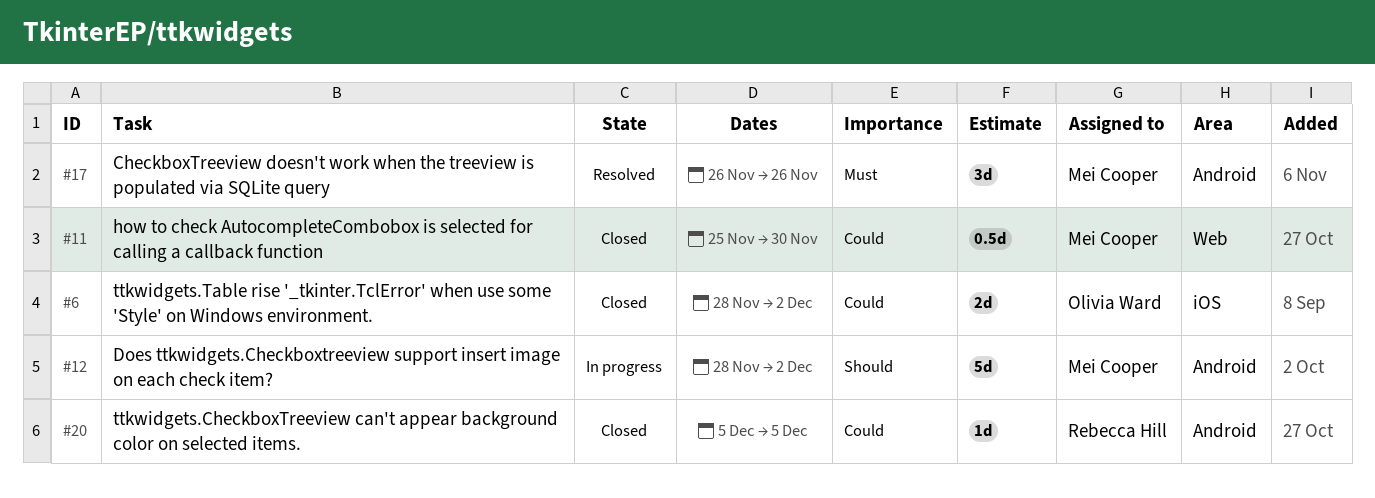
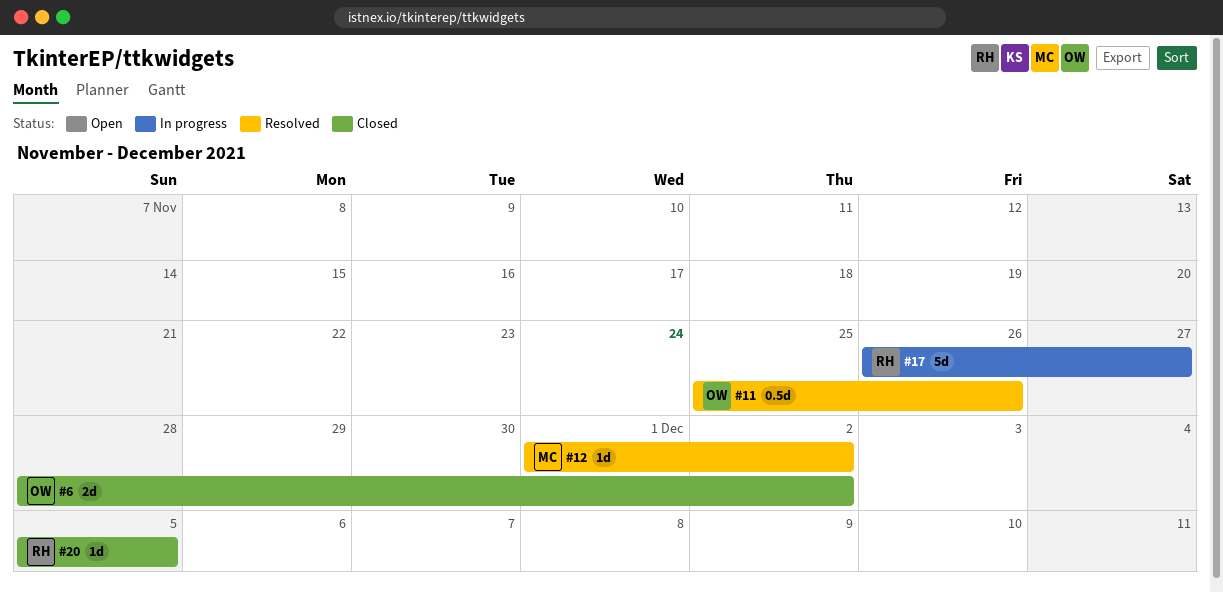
#11, status: Closed -> Resolved
#11, owner: Mei Cooper -> Olivia Ward
#11, due: Nov 30 -> Nov 26
#12, status: In progress -> Resolved
#12, estimate: 5d -> 1d
#12, start: Nov 28 -> Dec 1
#17, status: Resolved -> In progress
#17, owner: Mei Cooper -> Rebecca Hill
#17, estimate: 3d -> 5d
#17, due: Nov 26 -> Nov 27

